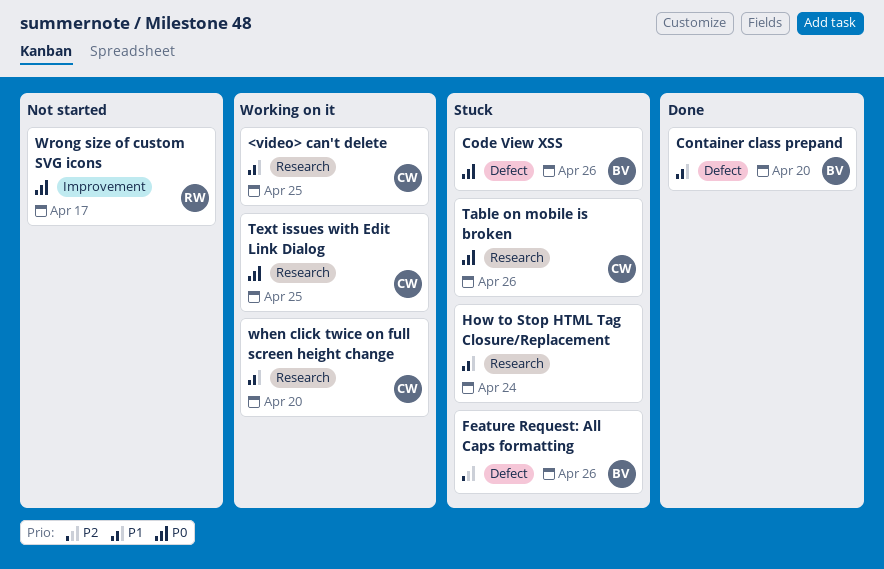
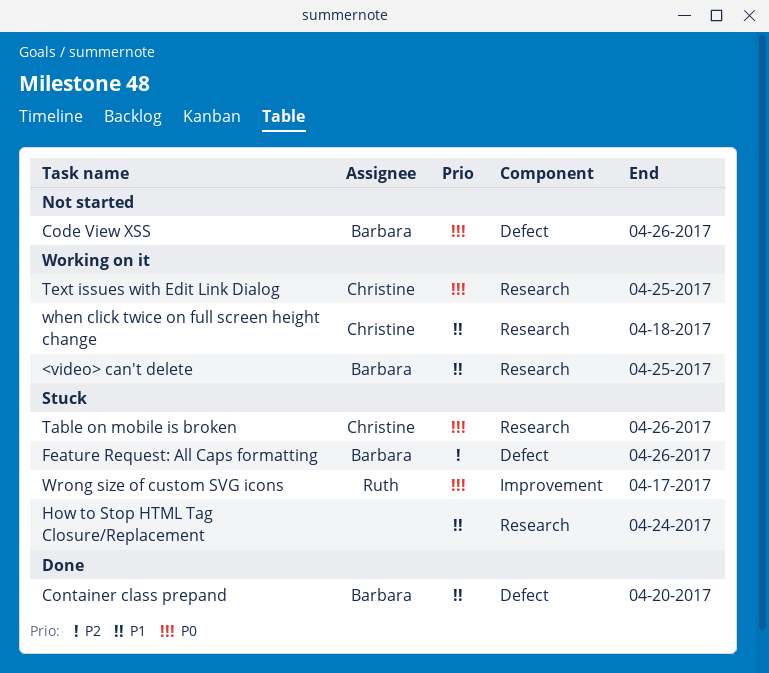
<video> can't delete, owner: Christine -> Barbara
Code View XSS, status: Stuck -> Not started
when click twice on full screen height change, due: Apr 20 -> Apr 18
Wrong size of custom SVG icons, status: Not started -> Stuck

